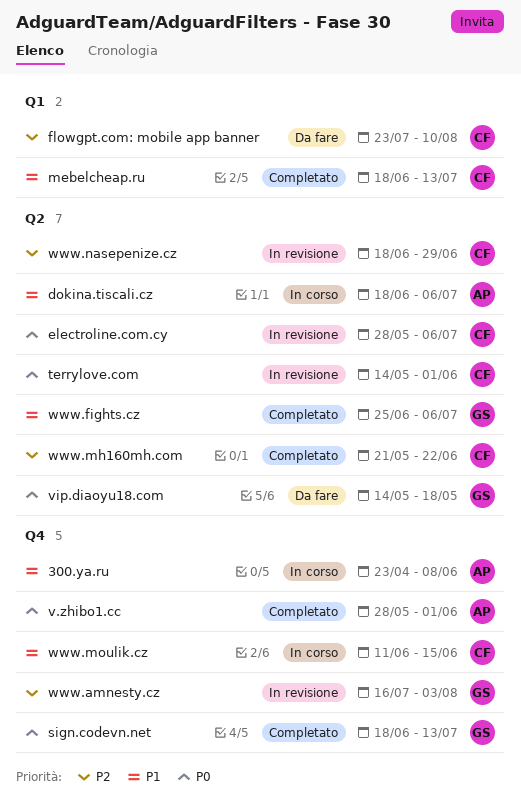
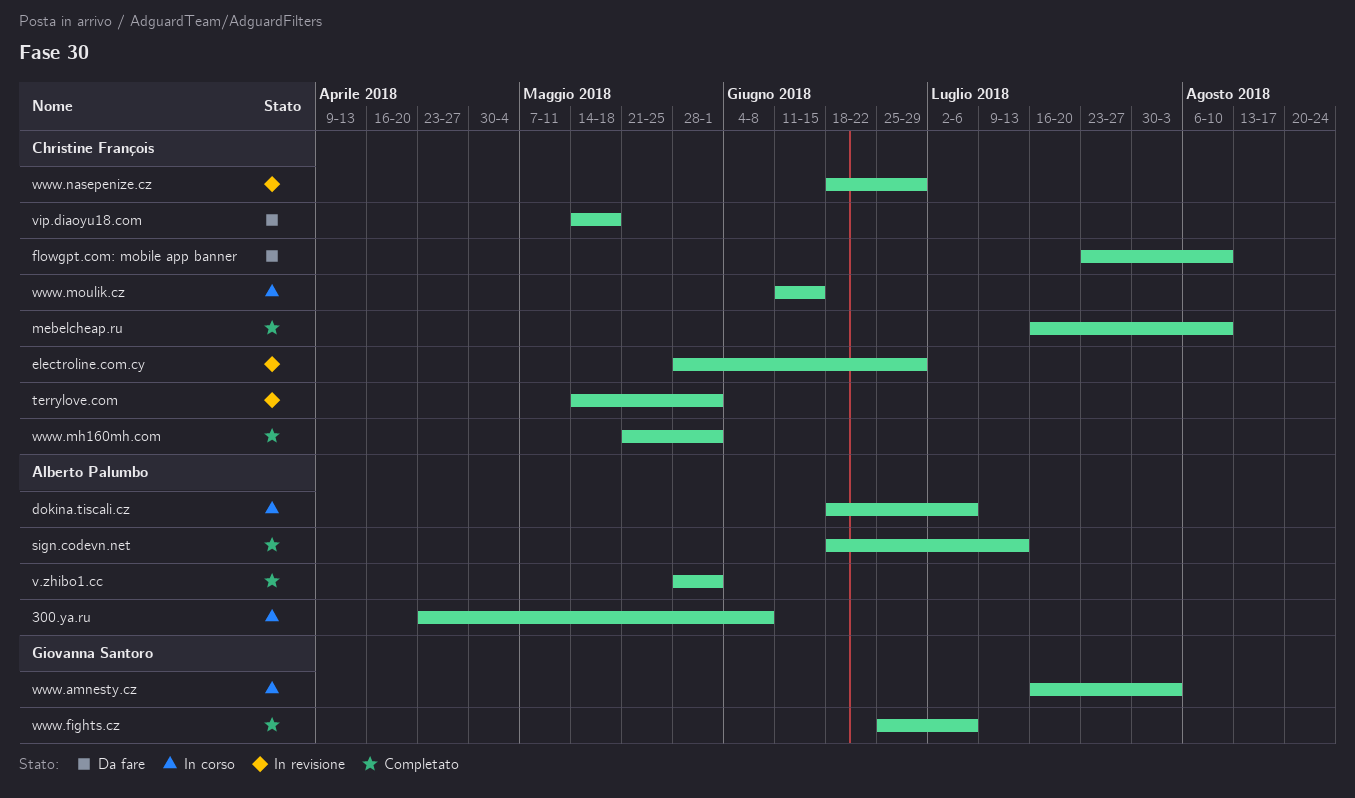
electroline.com.cy, due: Jul 6 -> Jun 29
mebelcheap.ru, start: Jun 18 -> Jul 16
mebelcheap.ru, due: Jul 13 -> Aug 10
sign.codevn.net, owner: Giovanna Santoro -> Alberto Palumbo
vip.diaoyu18.com, owner: Giovanna Santoro -> Christine François
www.amnesty.cz, status: In revisione -> In corso
www.mh160mh.com, due: Jun 22 -> Jun 1

